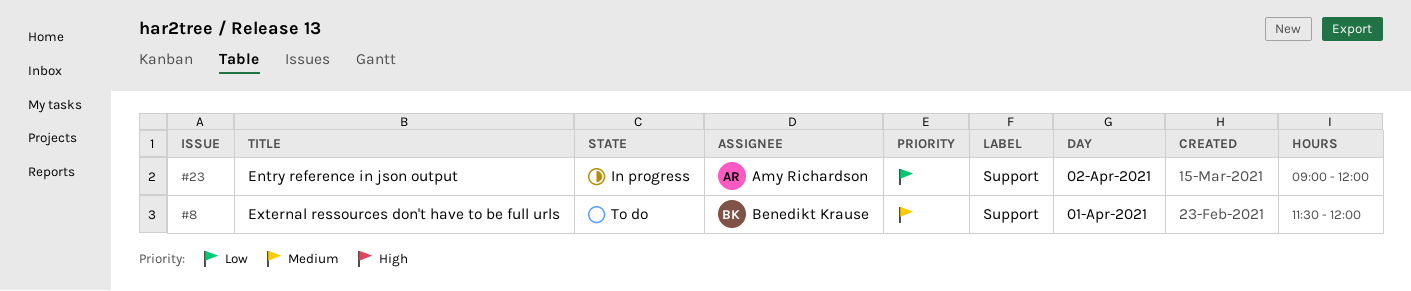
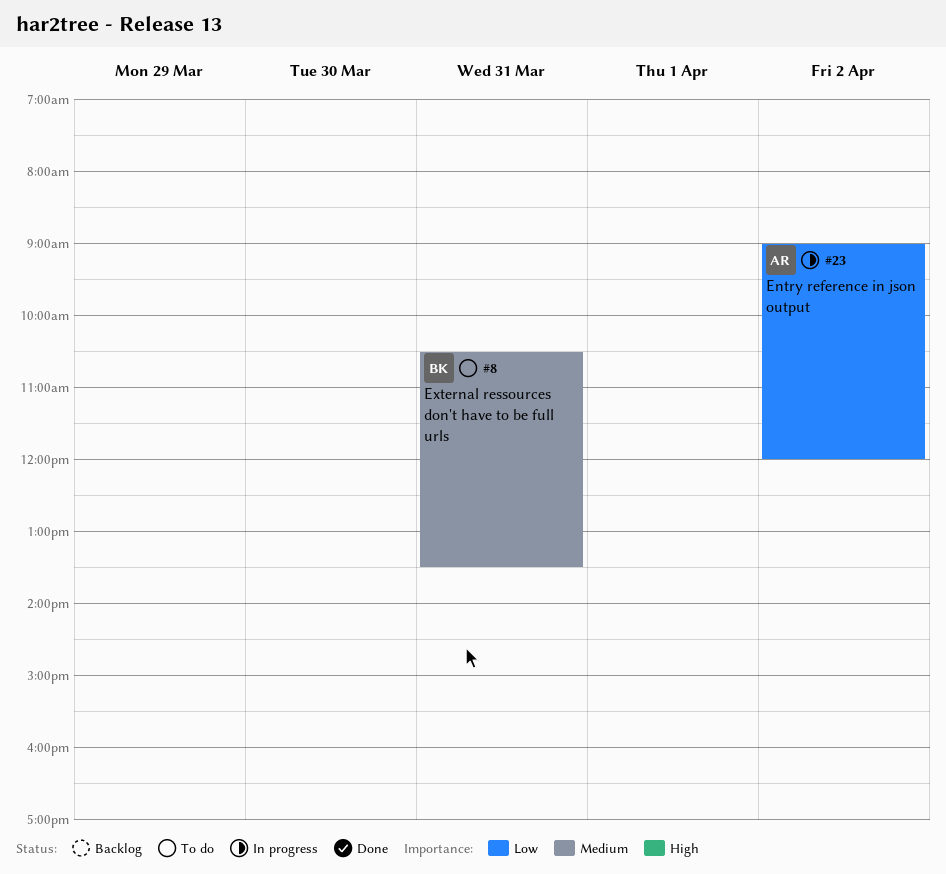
#8, day: Apr 1 -> Mar 31
#8, begins: 11:30 -> 10:30
#8, ends: 12:00 -> 13:30

